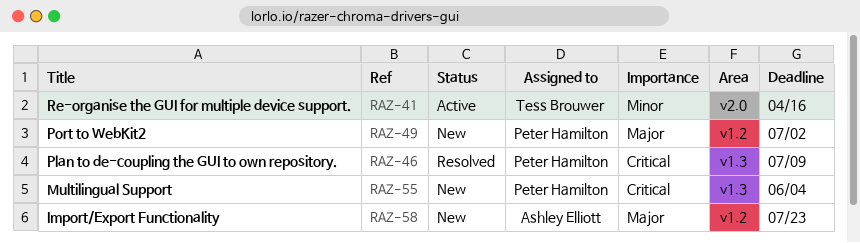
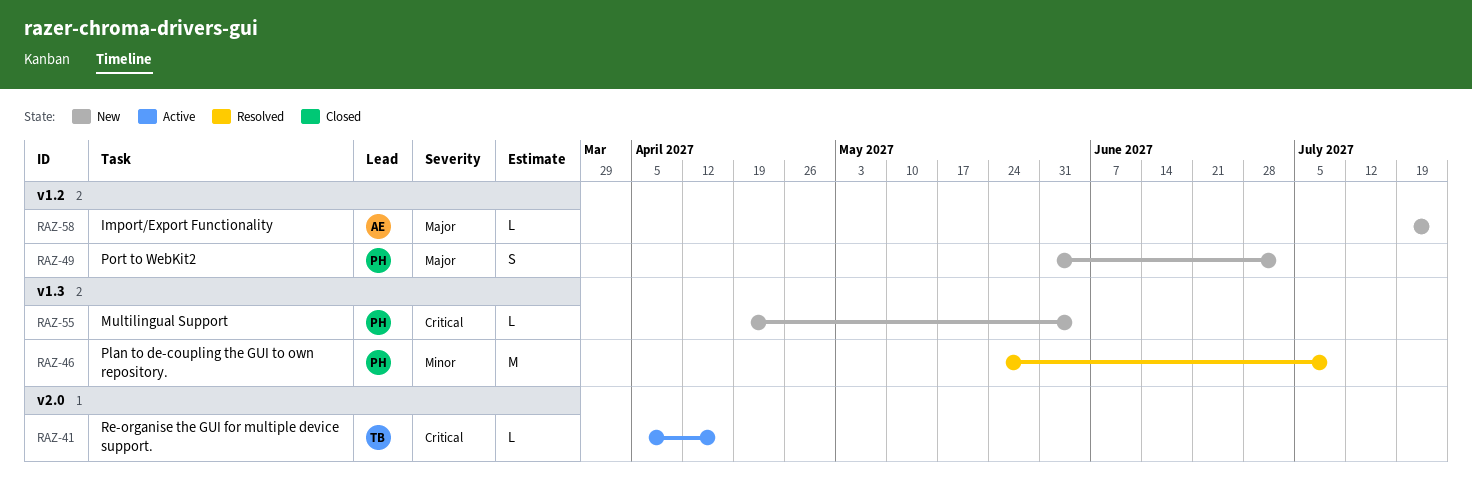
RAZ-41, priority: Minor -> Critical
RAZ-46, priority: Critical -> Minor

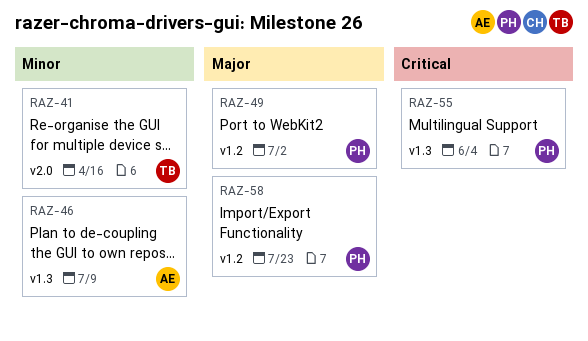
RAZ-41, priority: Critical -> Minor
RAZ-46, owner: PH -> AE
RAZ-58, owner: AE -> PH

